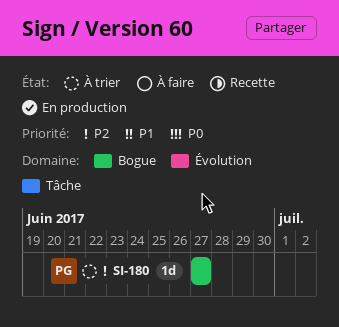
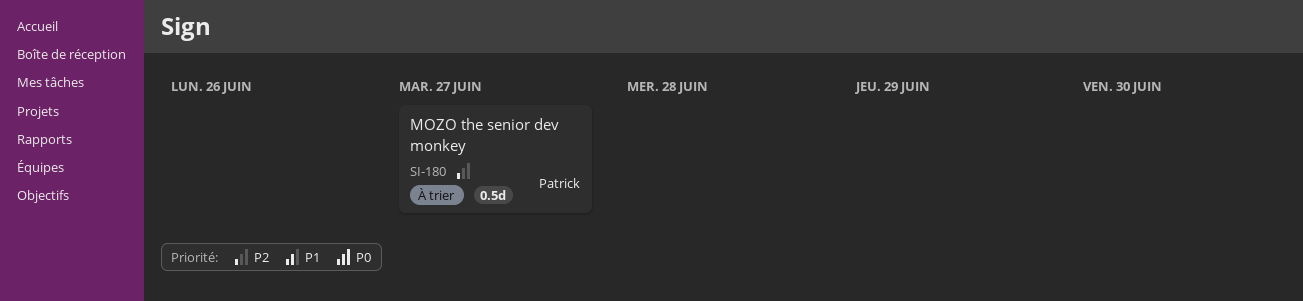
SI-180, estimate: 1d -> 0.5d

